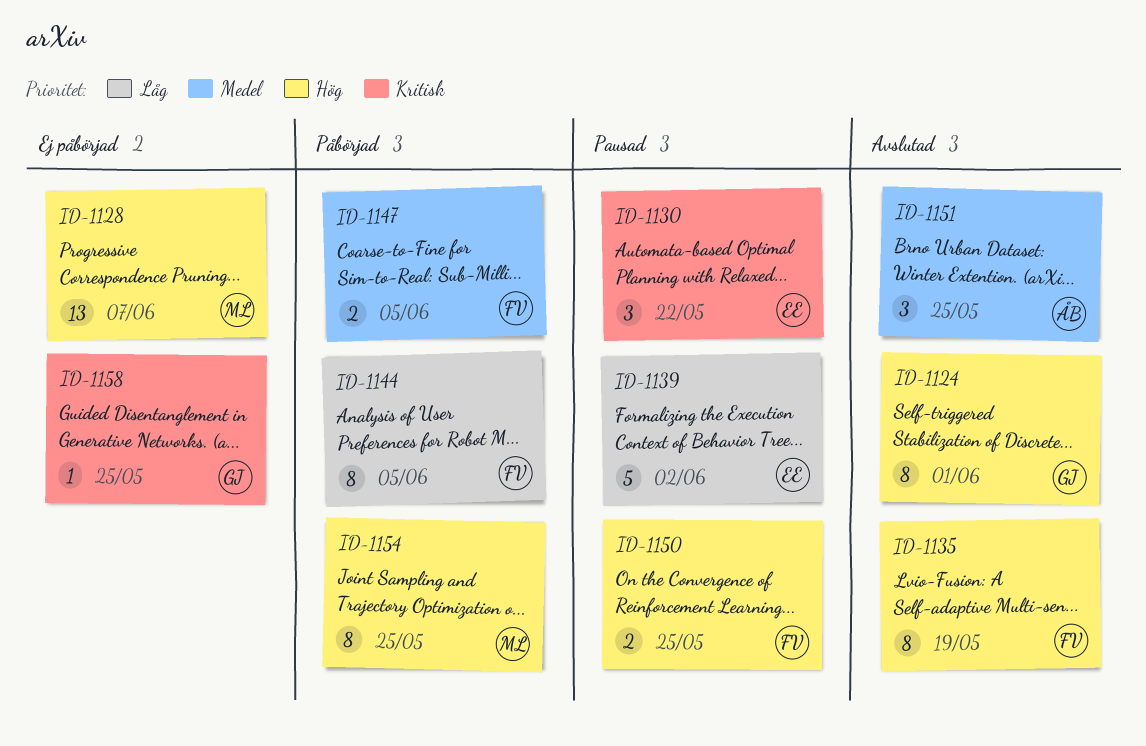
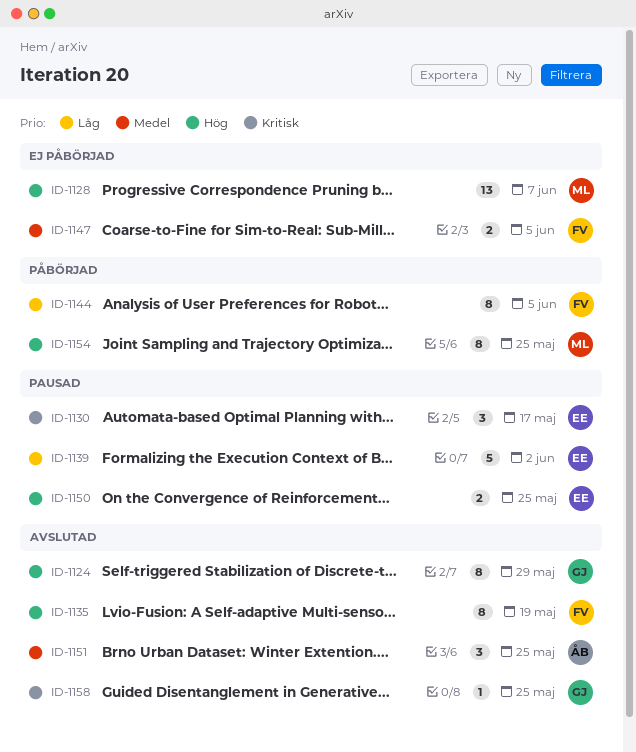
ID-1124, due: Jun 1 -> May 29
ID-1130, due: May 22 -> May 17
ID-1147, status: Påbörjad -> Ej påbörjad
ID-1150, owner: FV -> EE
ID-1158, status: Ej påbörjad -> Avslutad

